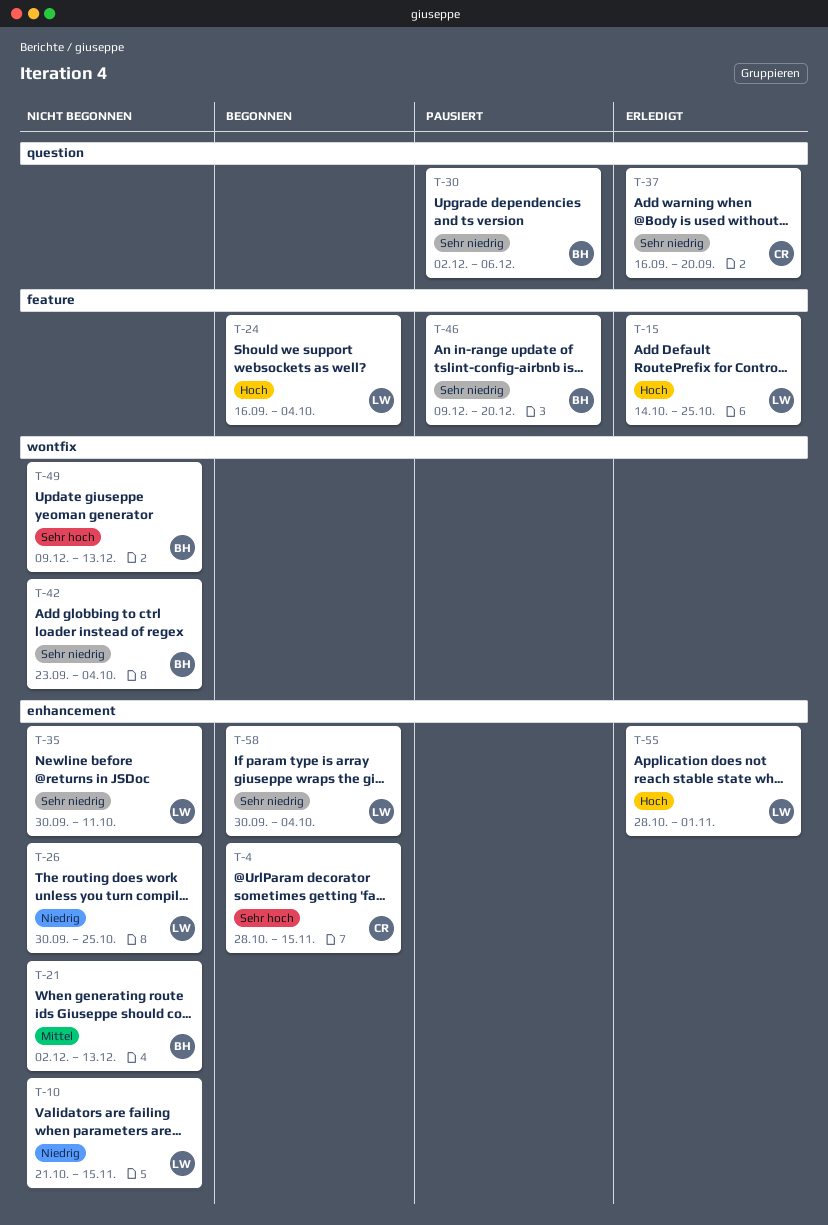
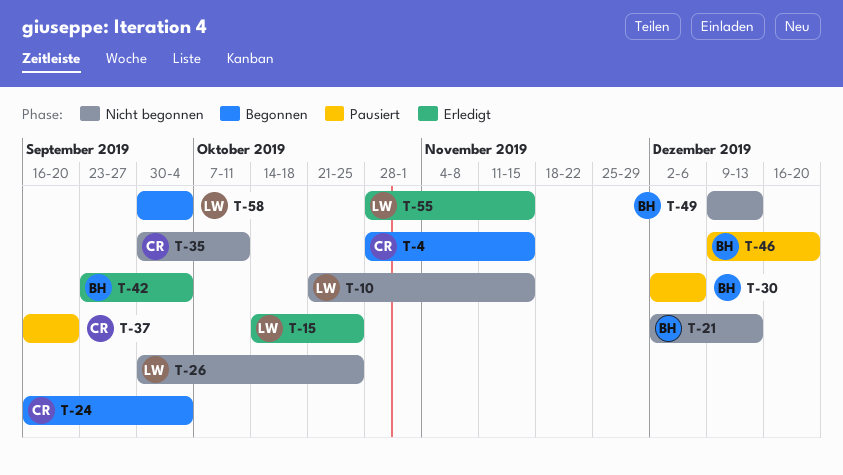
T-24, owner: LW -> CR
T-35, owner: LW -> CR
T-37, status: Erledigt -> Pausiert
T-42, status: Nicht begonnen -> Erledigt
T-55, due: Nov 1 -> Nov 15

